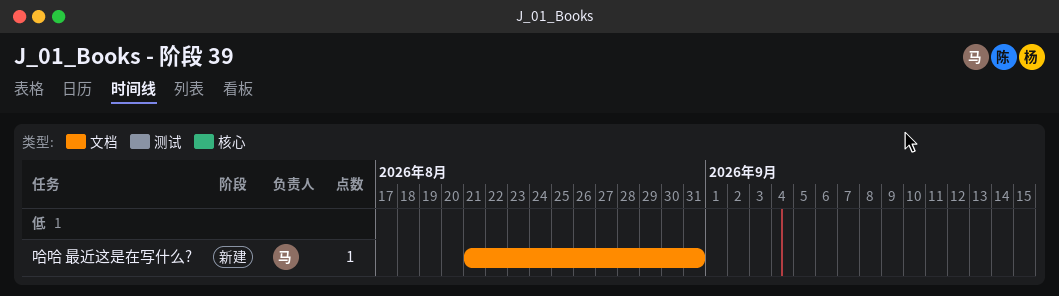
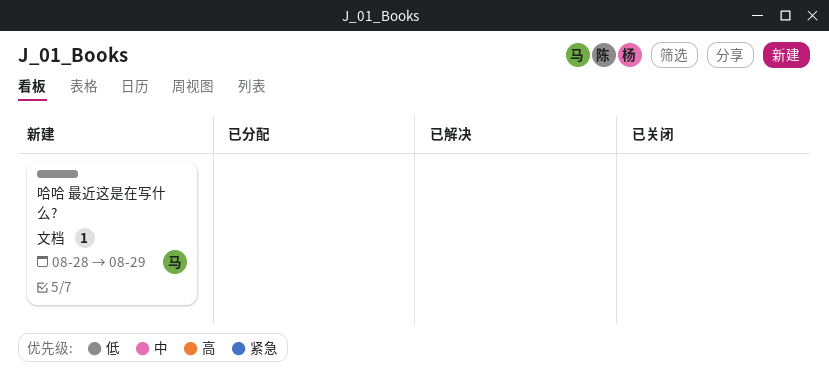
哈哈 最近这是在写什么?, start: Aug 21 -> Aug 28
哈哈 最近这是在写什么?, due: Aug 31 -> Aug 29

